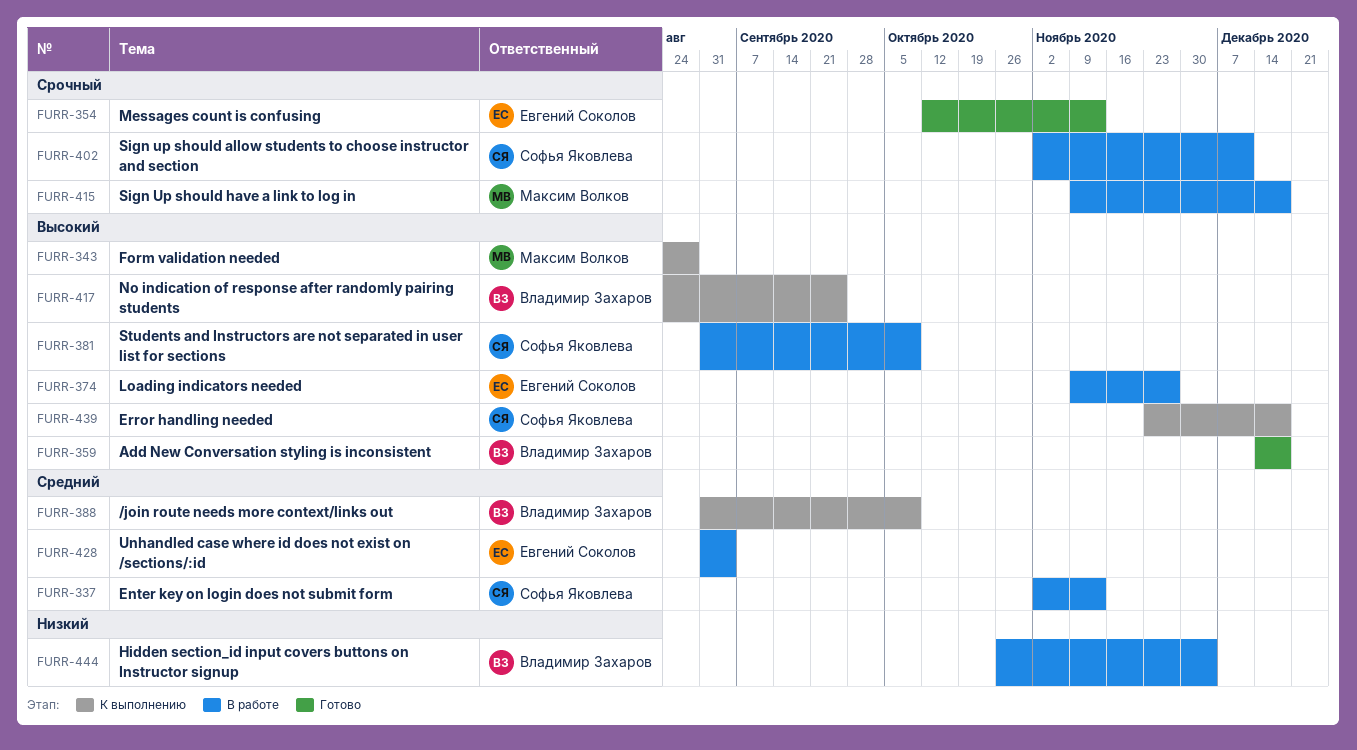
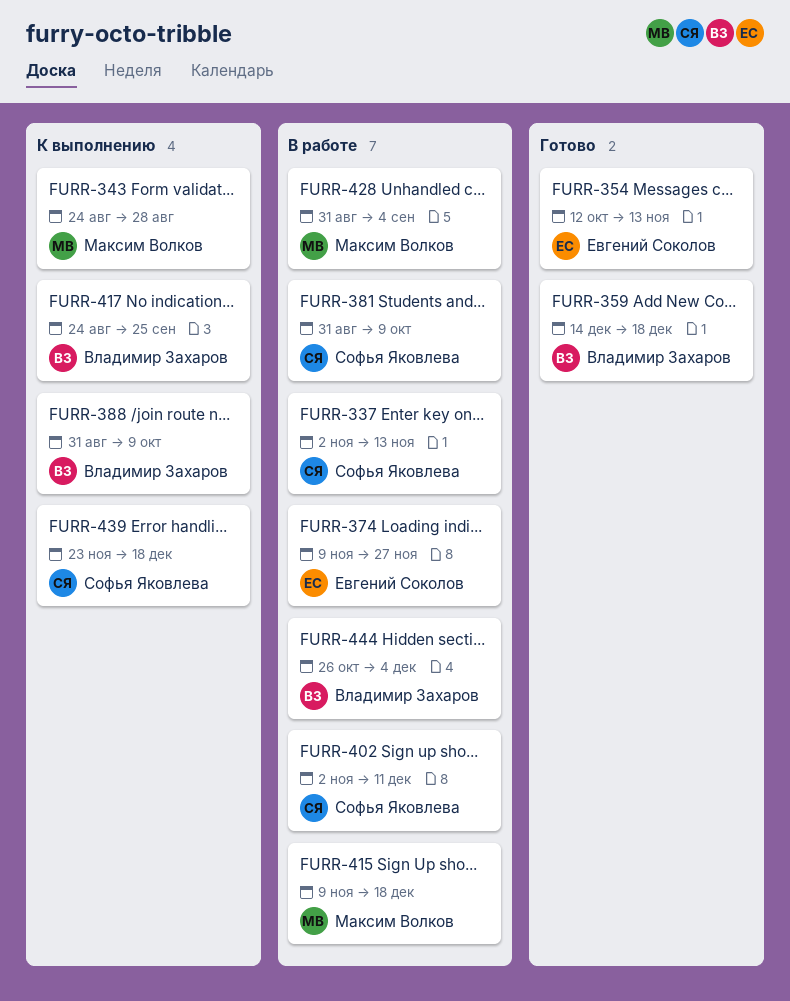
FURR-428, owner: Евгений Соколов -> Максим Волков

